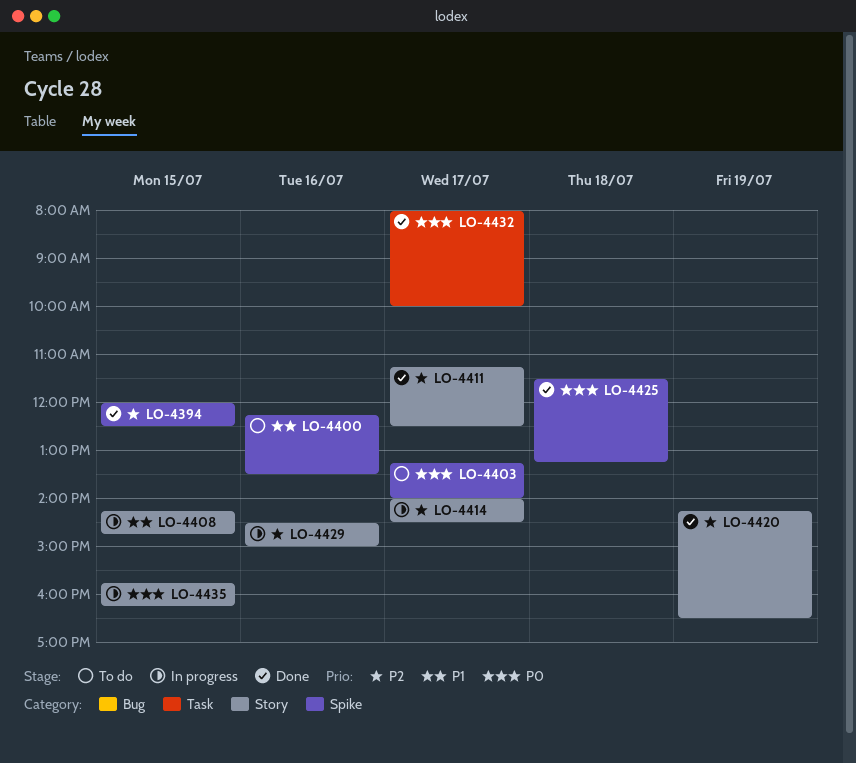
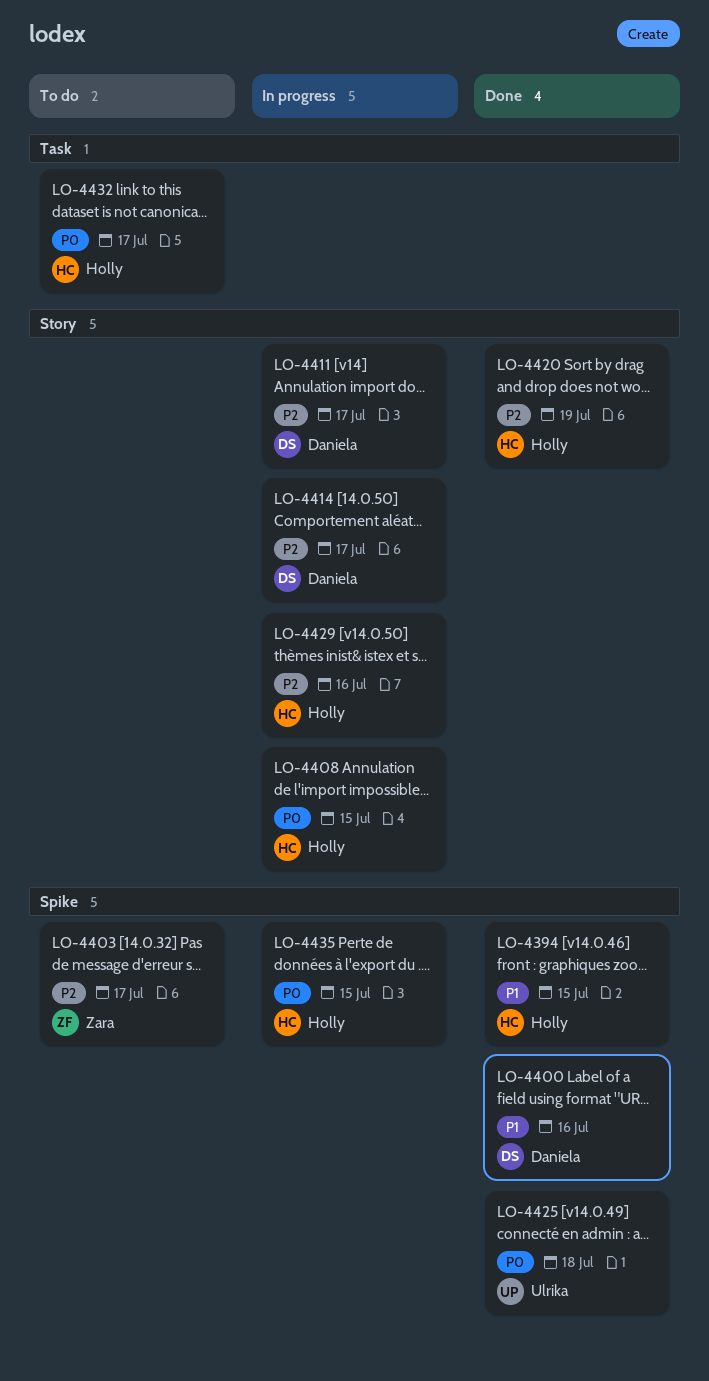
LO-4394, priority: P2 -> P1
LO-4400, status: To do -> Done
LO-4403, priority: P0 -> P2
LO-4408, priority: P1 -> P0
LO-4411, status: Done -> In progress
LO-4432, status: Done -> To do
LO-4435, label: Story -> Spike

